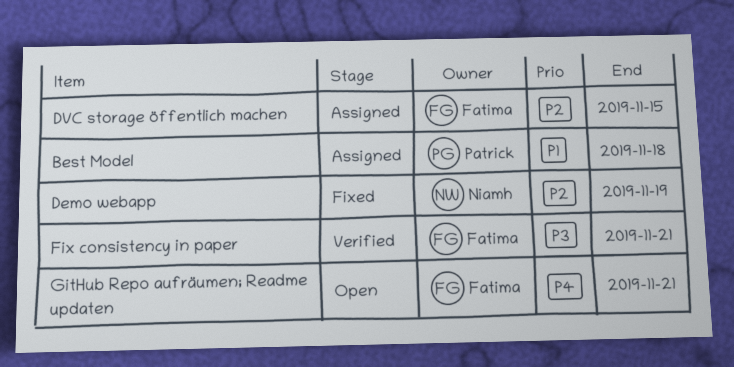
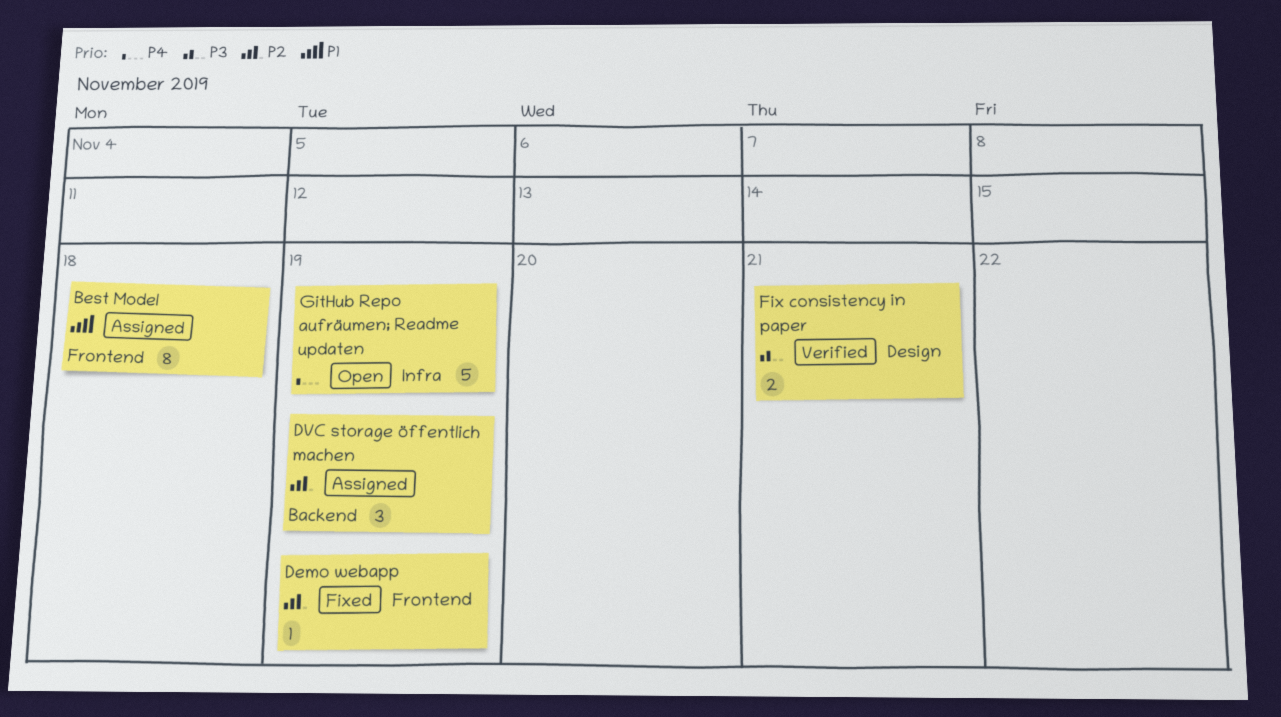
DVC storage öffentlich machen, due: Nov 15 -> Nov 19
GitHub Repo aufräumen; Readme updaten, due: Nov 21 -> Nov 19

